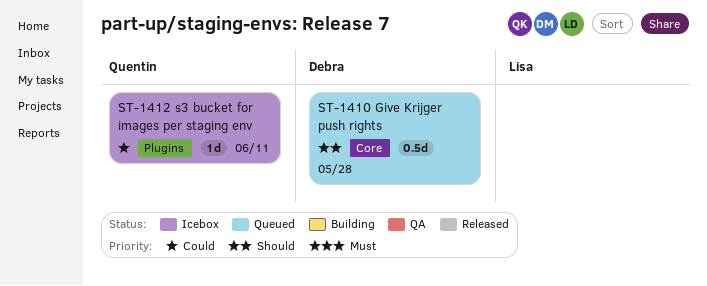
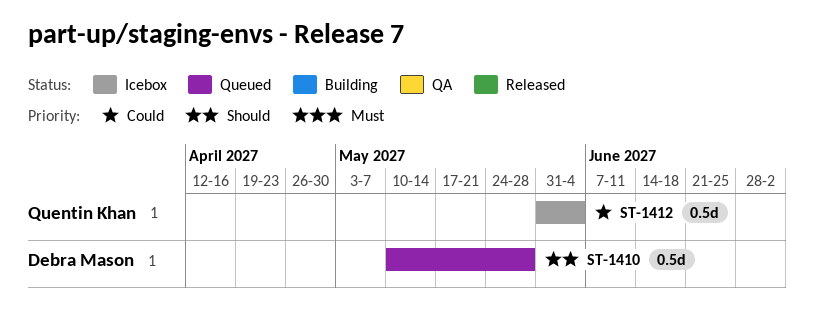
ST-1412, estimate: 1d -> 0.5d
ST-1412, due: Jun 11 -> Jun 4

